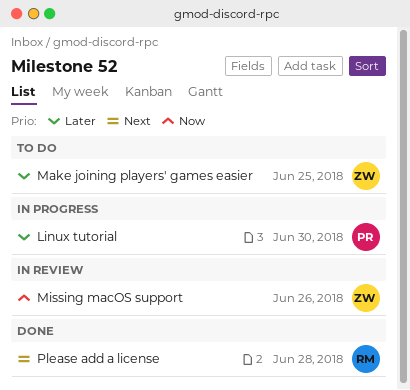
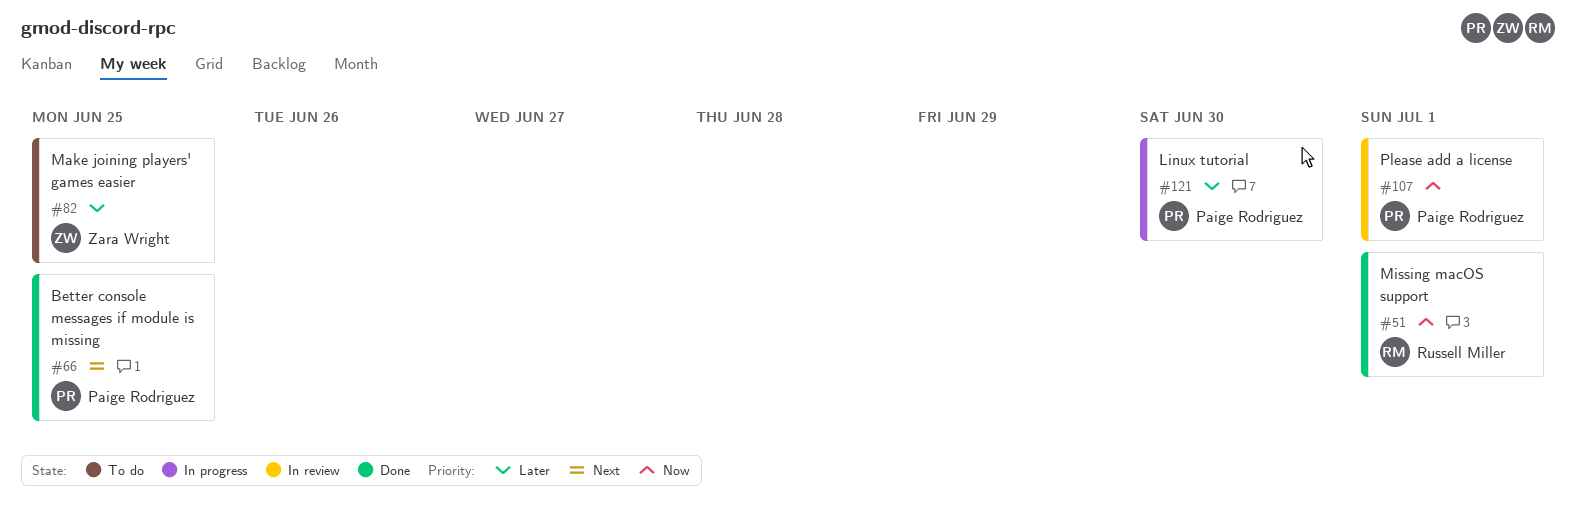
Better console messages if module is missing: none -> present
Missing macOS support, status: In review -> Done
Missing macOS support, owner: Zara Wright -> Russell Miller
Missing macOS support, due: Jun 26 -> Jul 1
Please add a license, status: Done -> In review
Please add a license, owner: Russell Miller -> Paige Rodriguez
Please add a license, priority: Next -> Now
Please add a license, due: Jun 28 -> Jul 1

